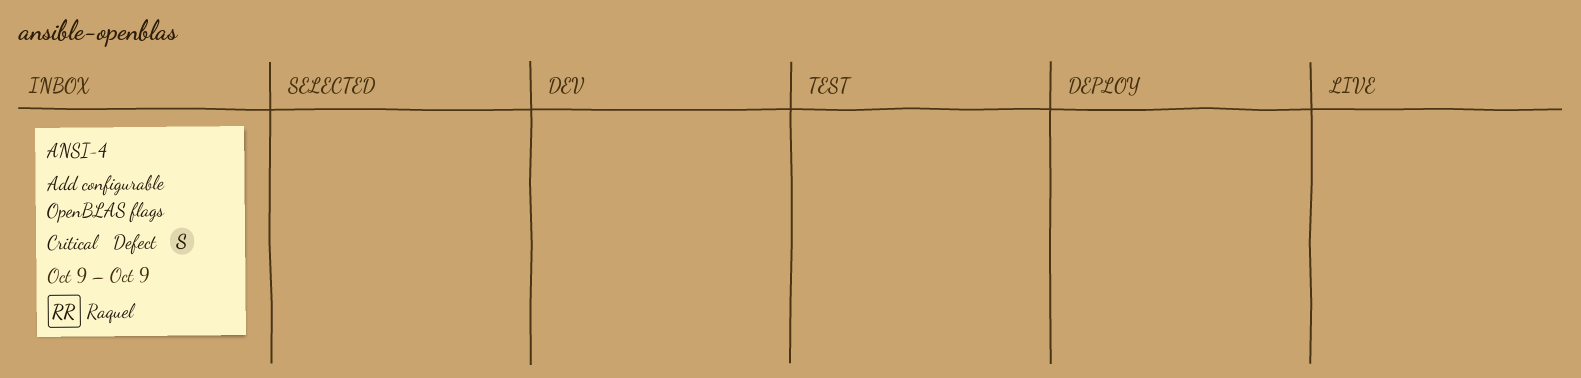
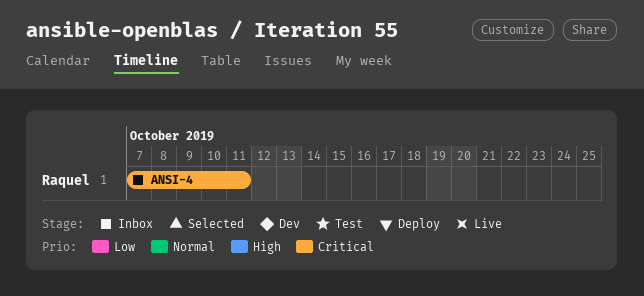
ANSI-4, start: Oct 9 -> Oct 7
ANSI-4, due: Oct 9 -> Oct 11

